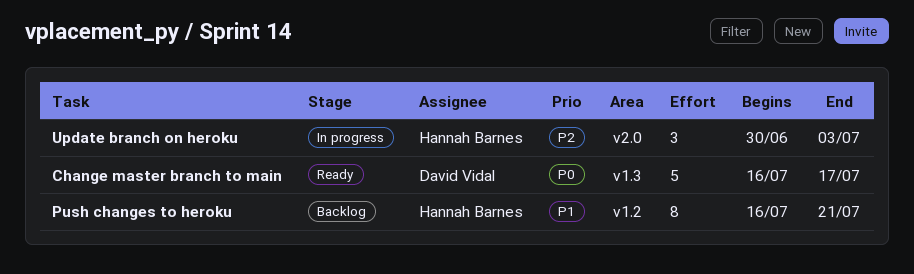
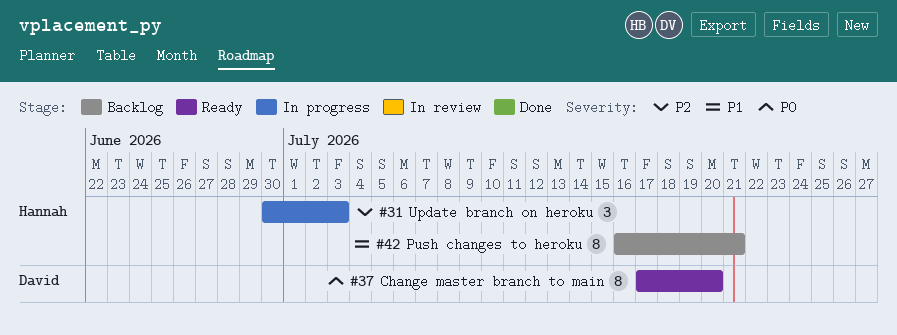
Change master branch to main, estimate: 5 -> 8
Change master branch to main, start: Jul 16 -> Jul 17
Change master branch to main, due: Jul 17 -> Jul 20

